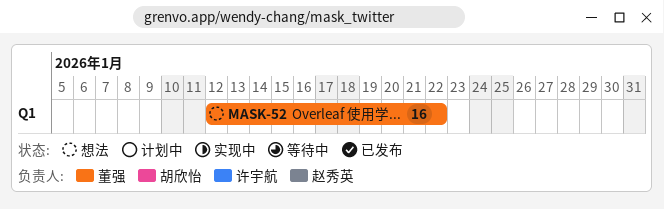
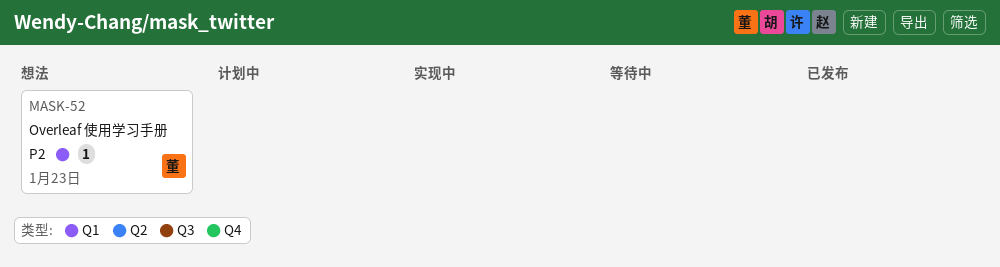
MASK-52, estimate: 16 -> 1
MASK-52, due: Jan 22 -> Jan 23

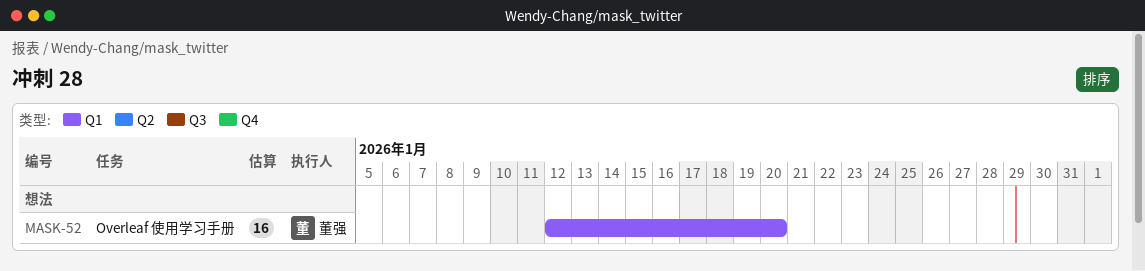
MASK-52, estimate: 1 -> 16
MASK-52, due: Jan 23 -> Jan 20

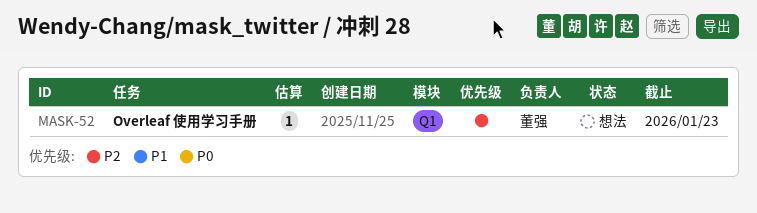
MASK-52, estimate: 16 -> 1
MASK-52, due: Jan 20 -> Jan 23

